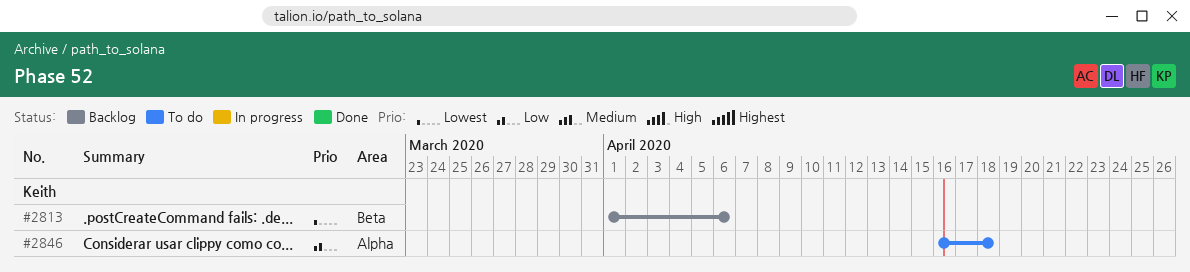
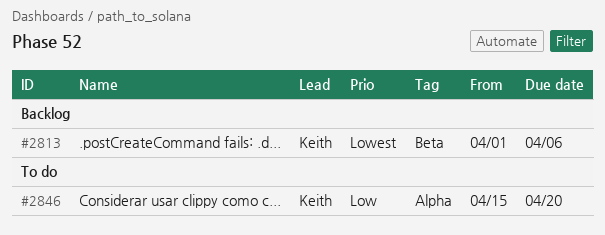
#2846, start: Apr 16 -> Apr 15
#2846, due: Apr 18 -> Apr 20

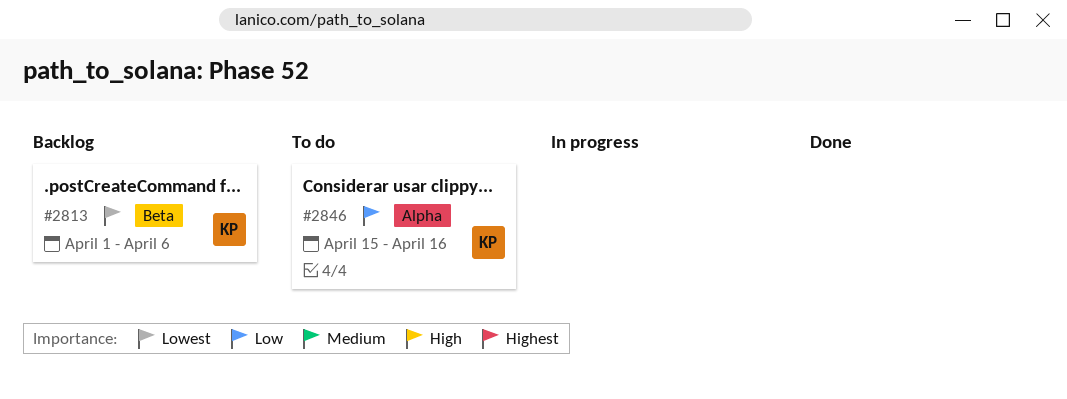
#2846, due: Apr 20 -> Apr 16

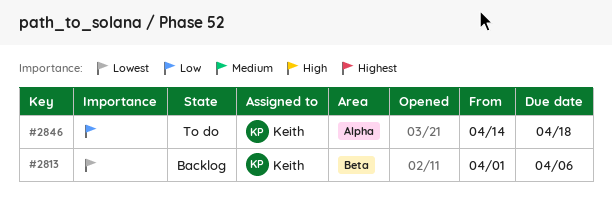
#2846, start: Apr 15 -> Apr 14
#2846, due: Apr 16 -> Apr 18

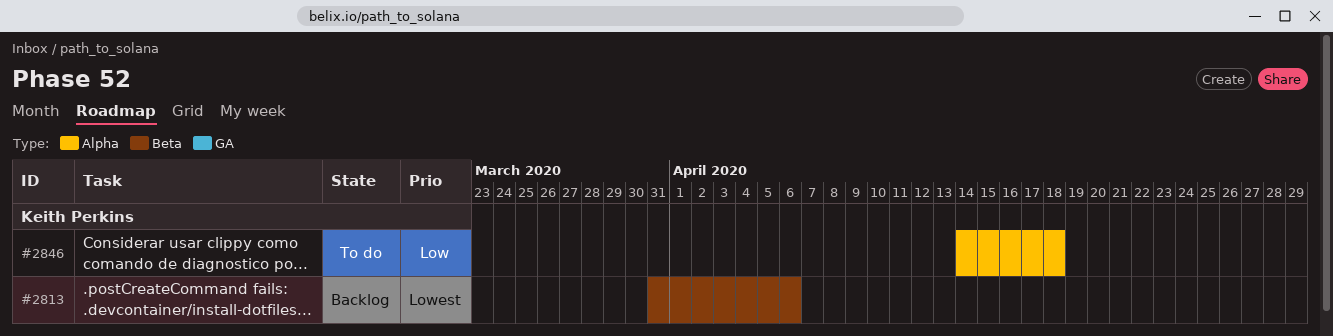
#2813, start: Apr 1 -> Mar 31

